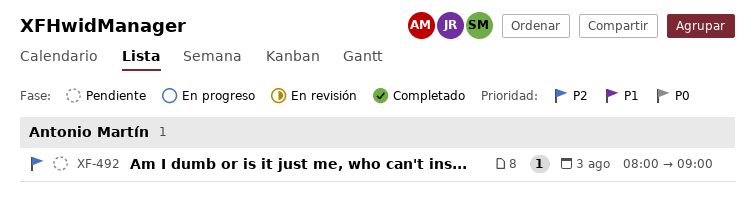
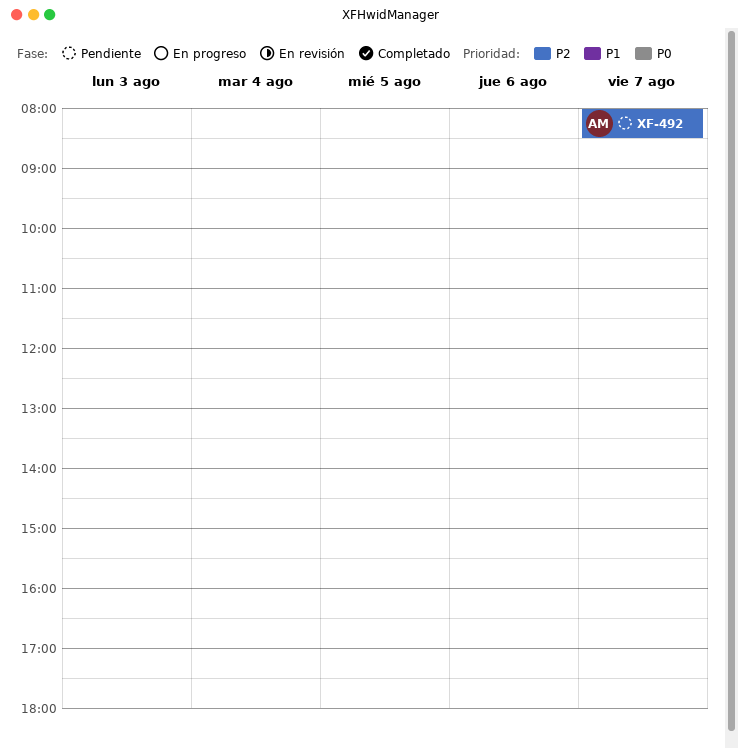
XF-492, day: Aug 3 -> Aug 7
XF-492, ends: 09:00 -> 08:30

